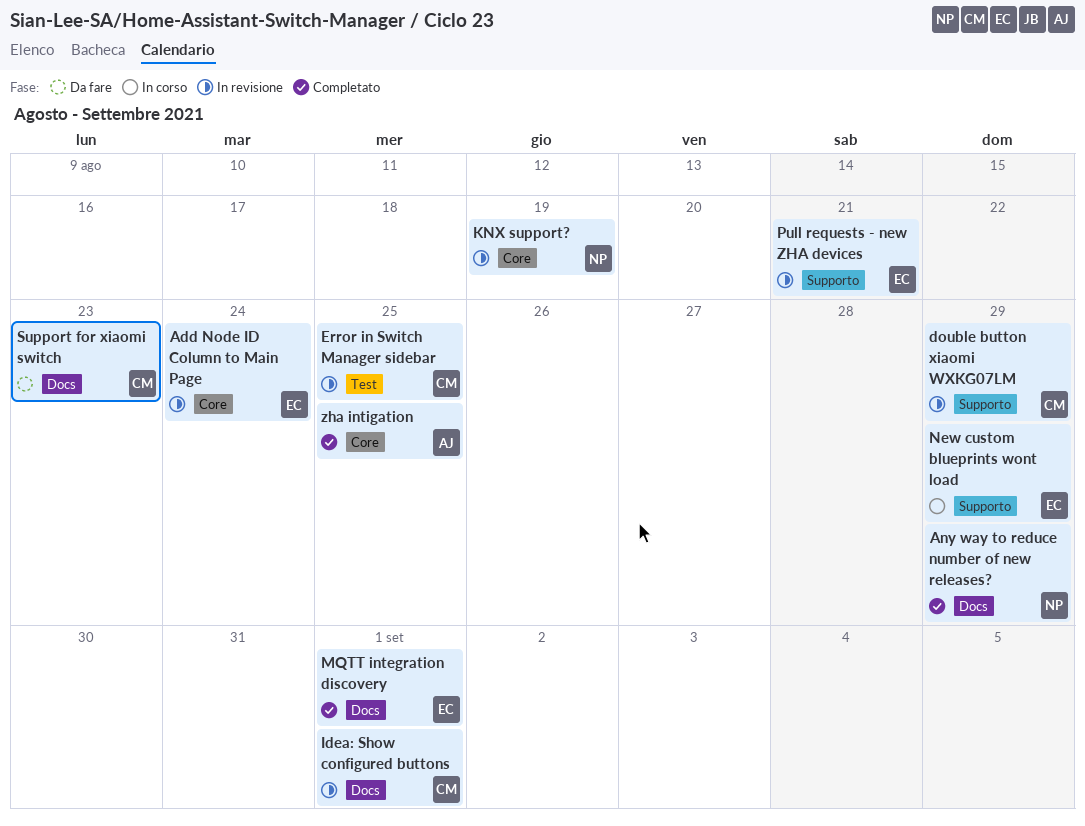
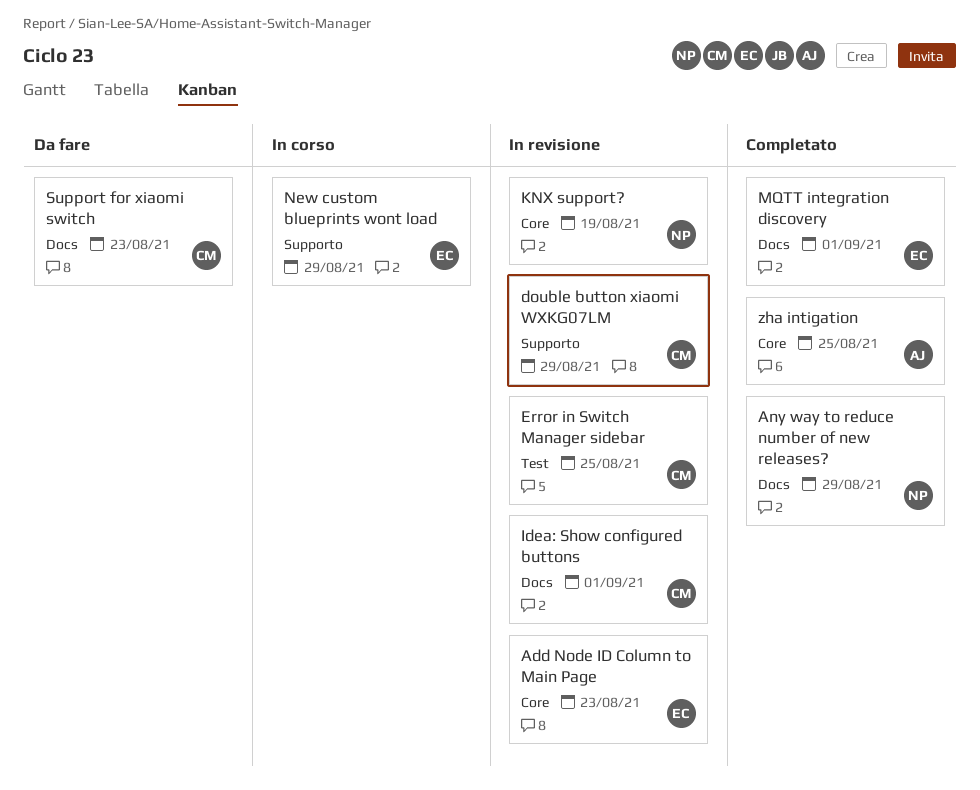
Add Node ID Column to Main Page, due: Aug 24 -> Aug 23
Pull requests - new ZHA devices: present -> none

